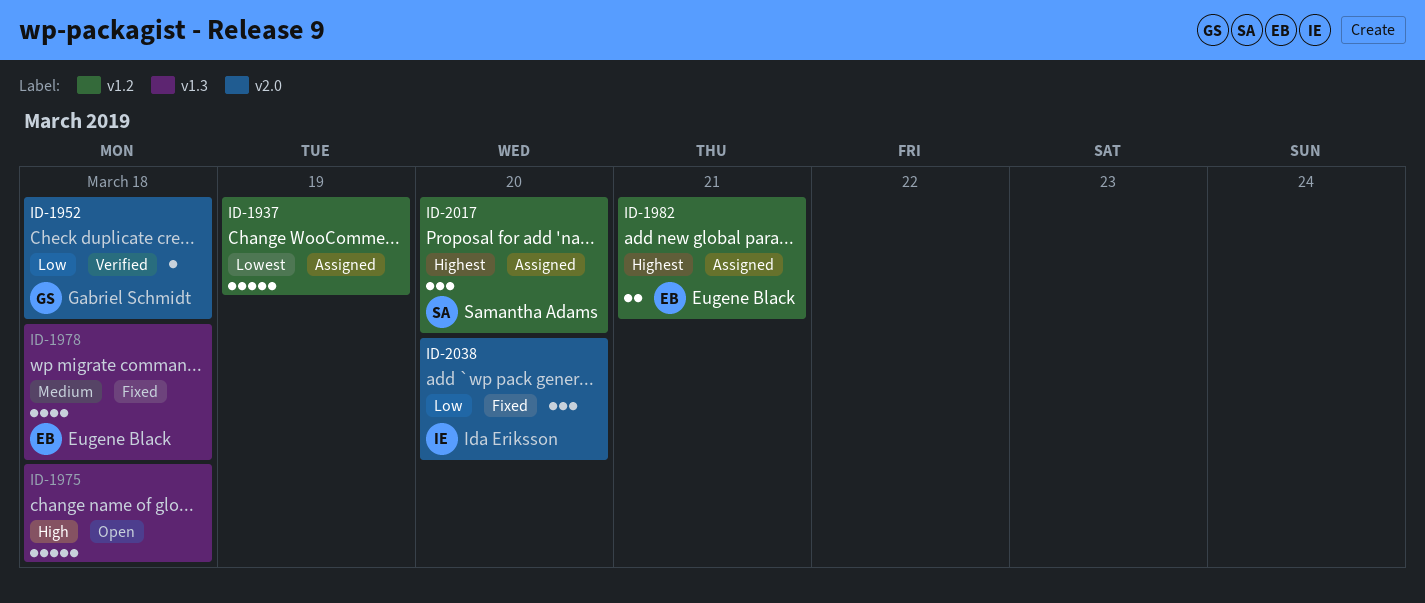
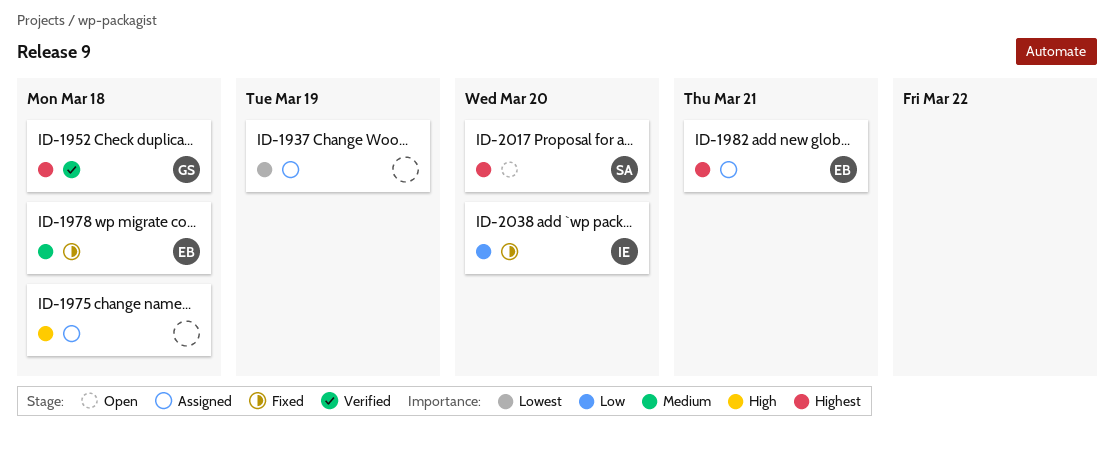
ID-1952, priority: Low -> Highest
ID-1975, status: Open -> Assigned
ID-2017, status: Assigned -> Open

